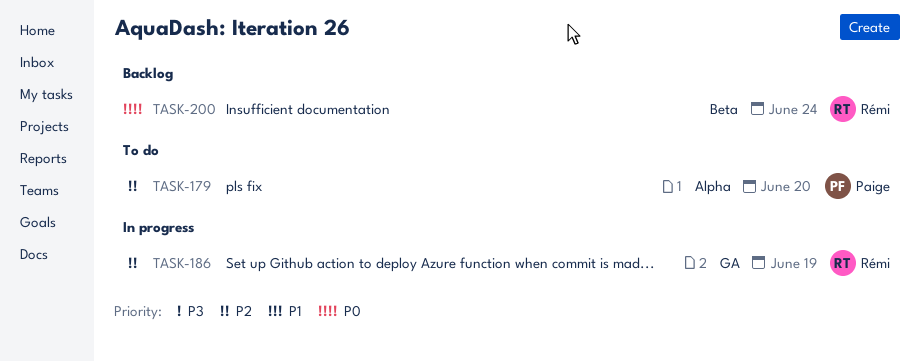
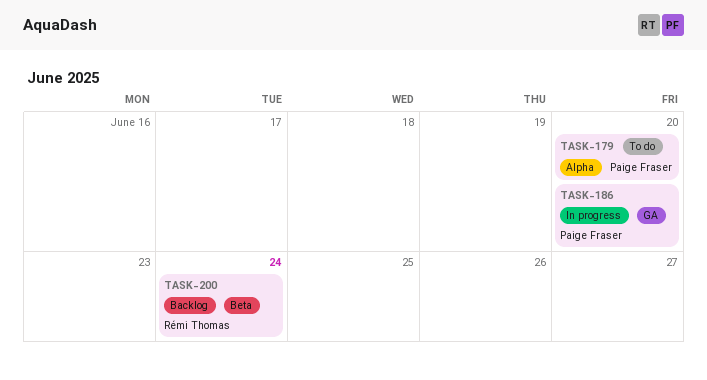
TASK-186, owner: Rémi Thomas -> Paige Fraser
TASK-186, due: Jun 19 -> Jun 20

